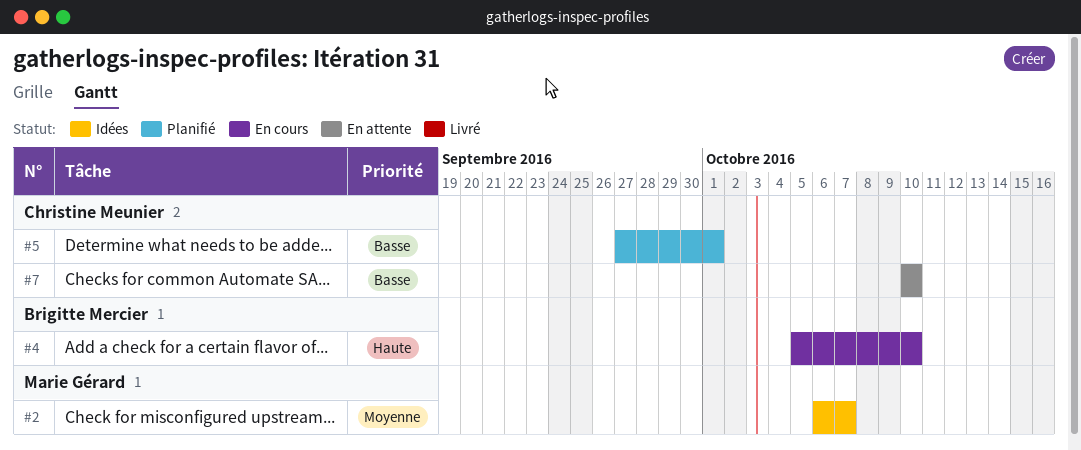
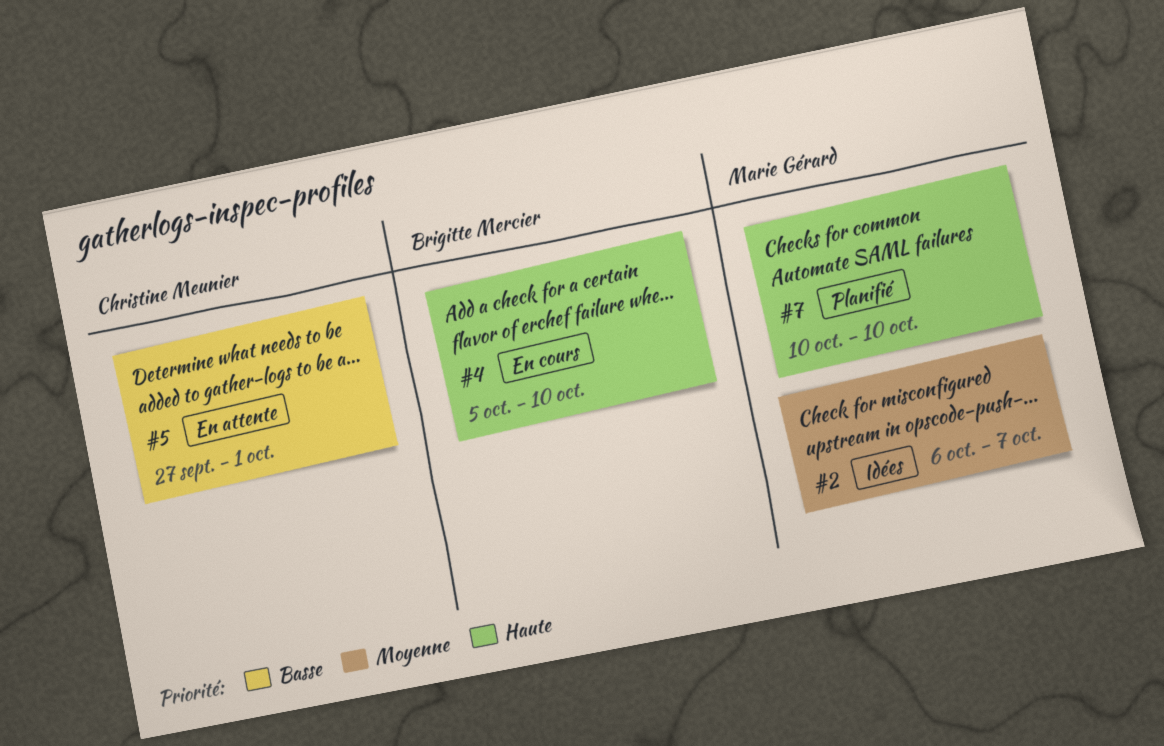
#5, status: Planifié -> En attente
#7, status: En attente -> Planifié
#7, owner: Christine Meunier -> Marie Gérard
#7, priority: Basse -> Haute

